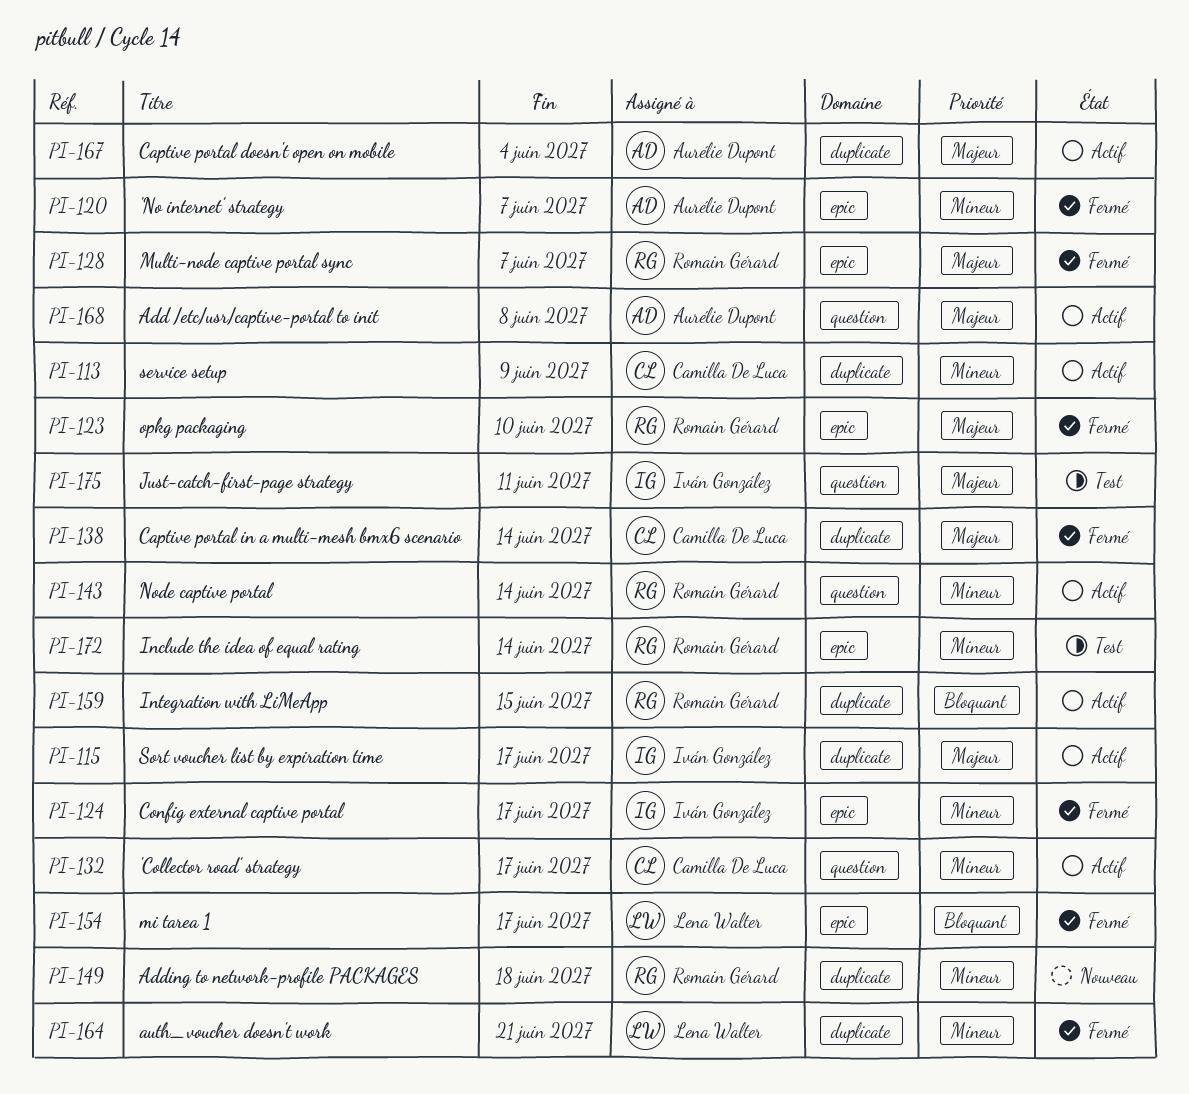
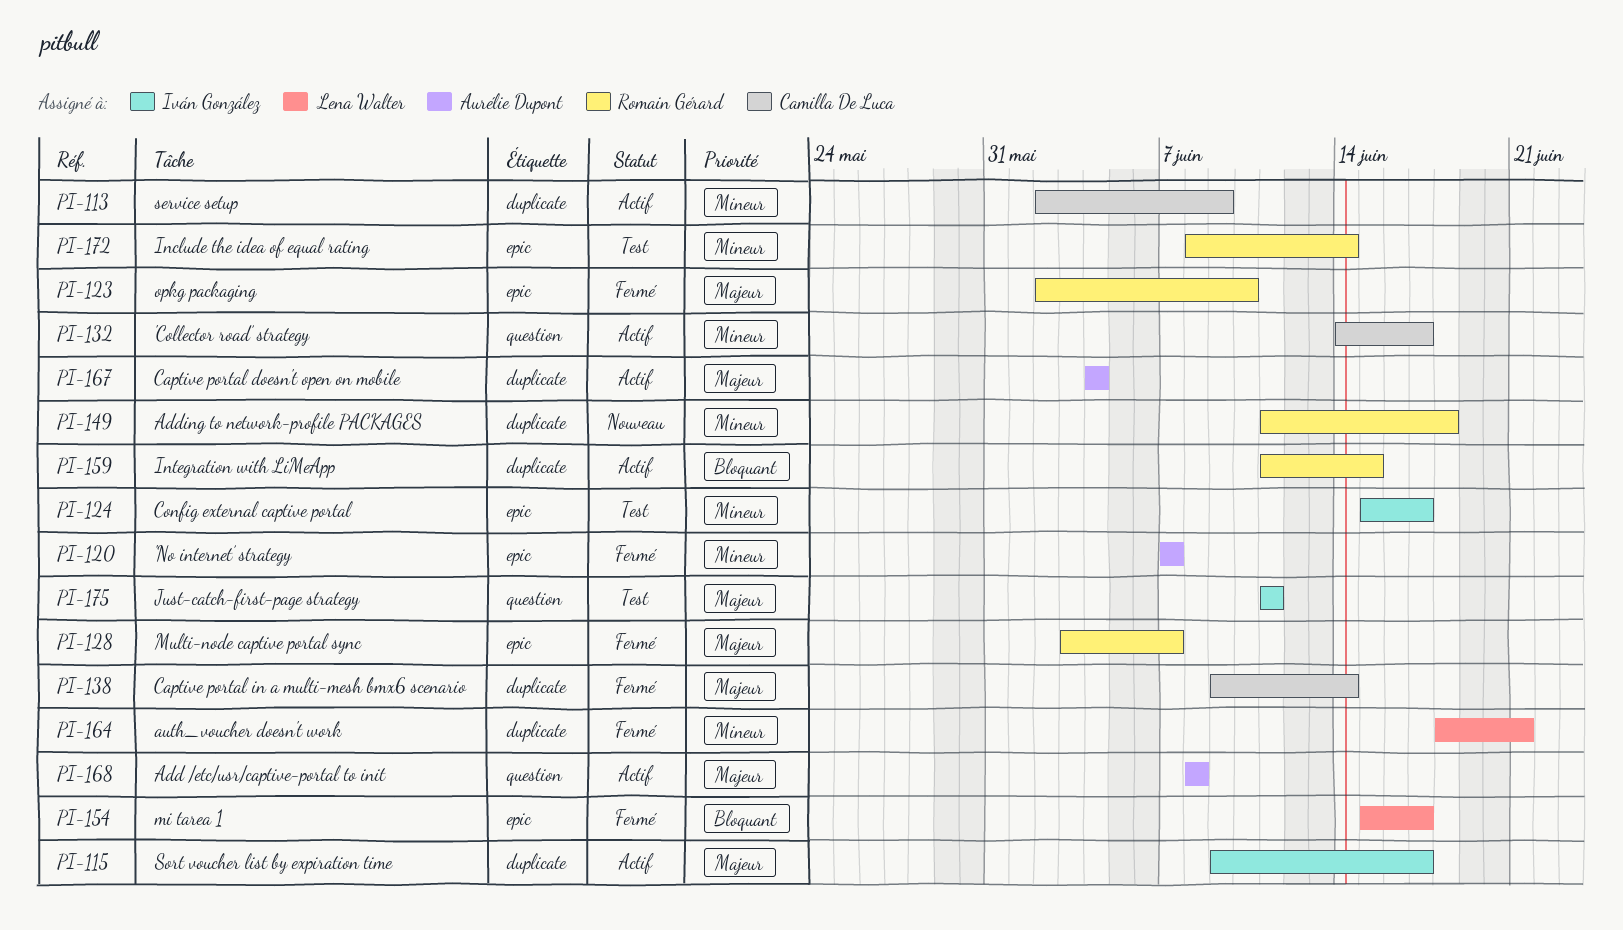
PI-124, status: Fermé -> Test
PI-143: present -> none

